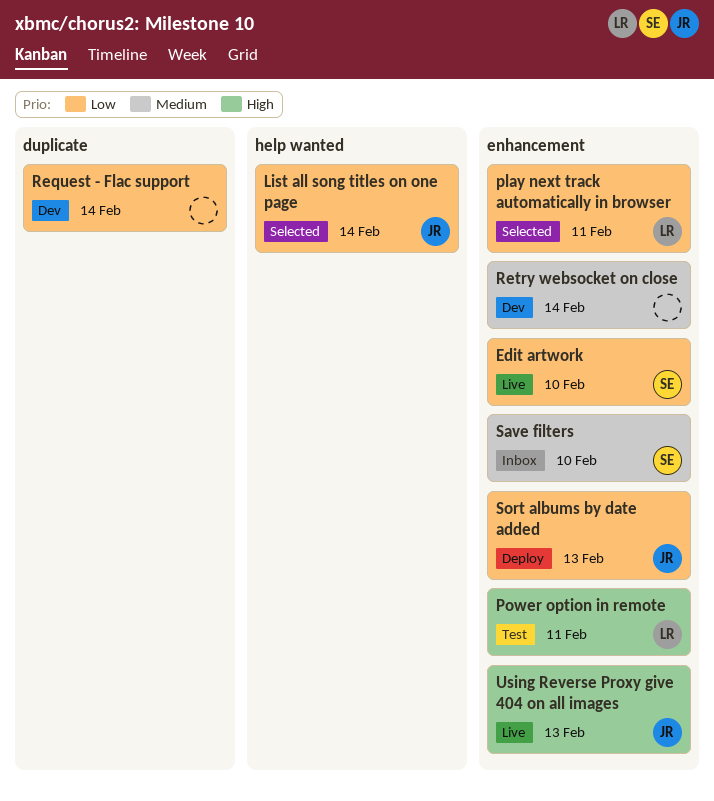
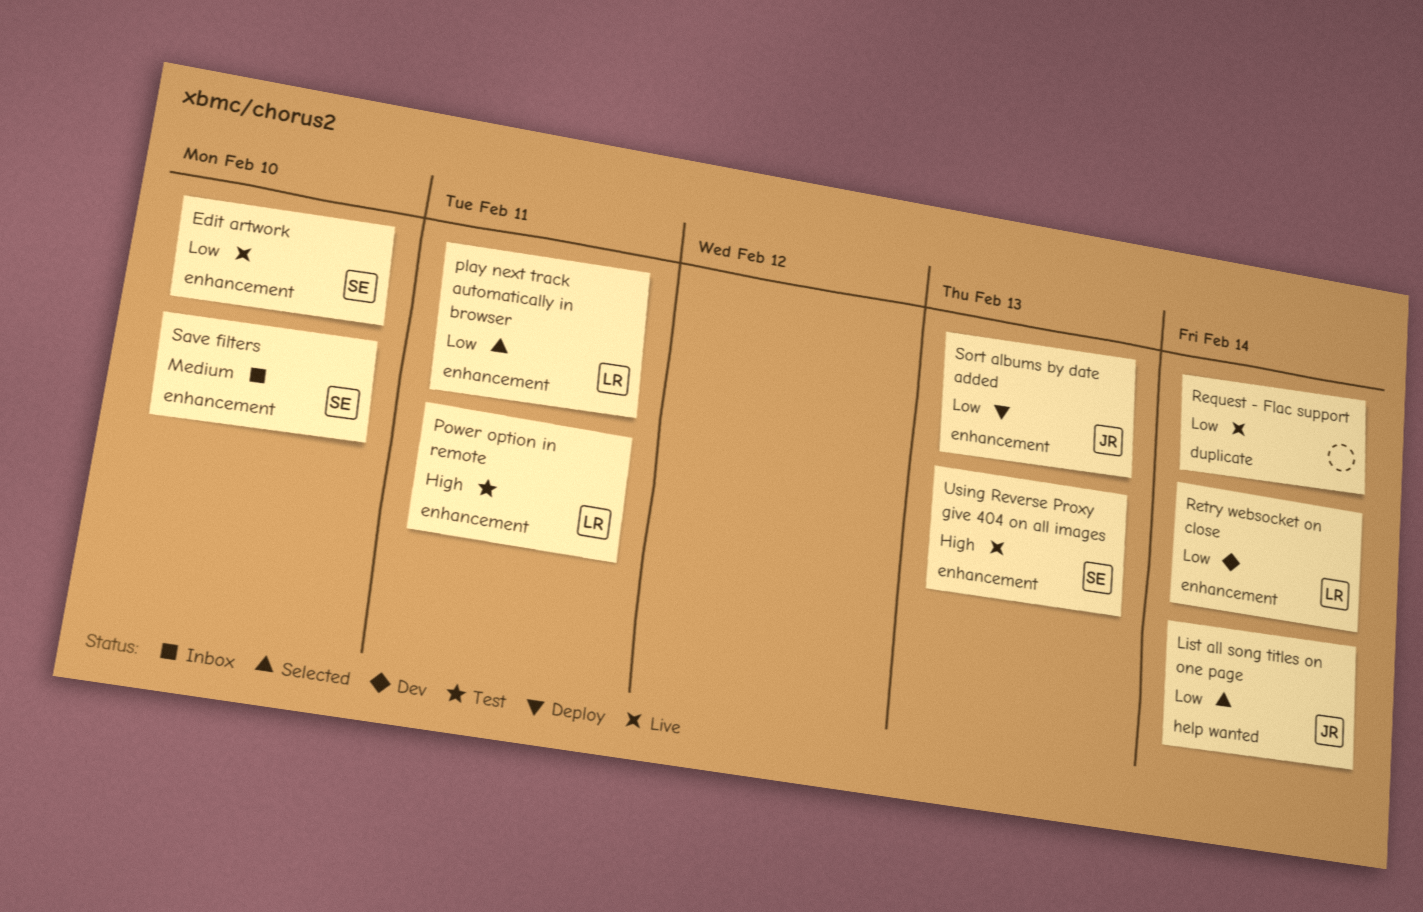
Request - Flac support, status: Dev -> Live
Retry websocket on close, owner: none -> LR
Retry websocket on close, priority: Medium -> Low
Using Reverse Proxy give 404 on all images, owner: JR -> SE

